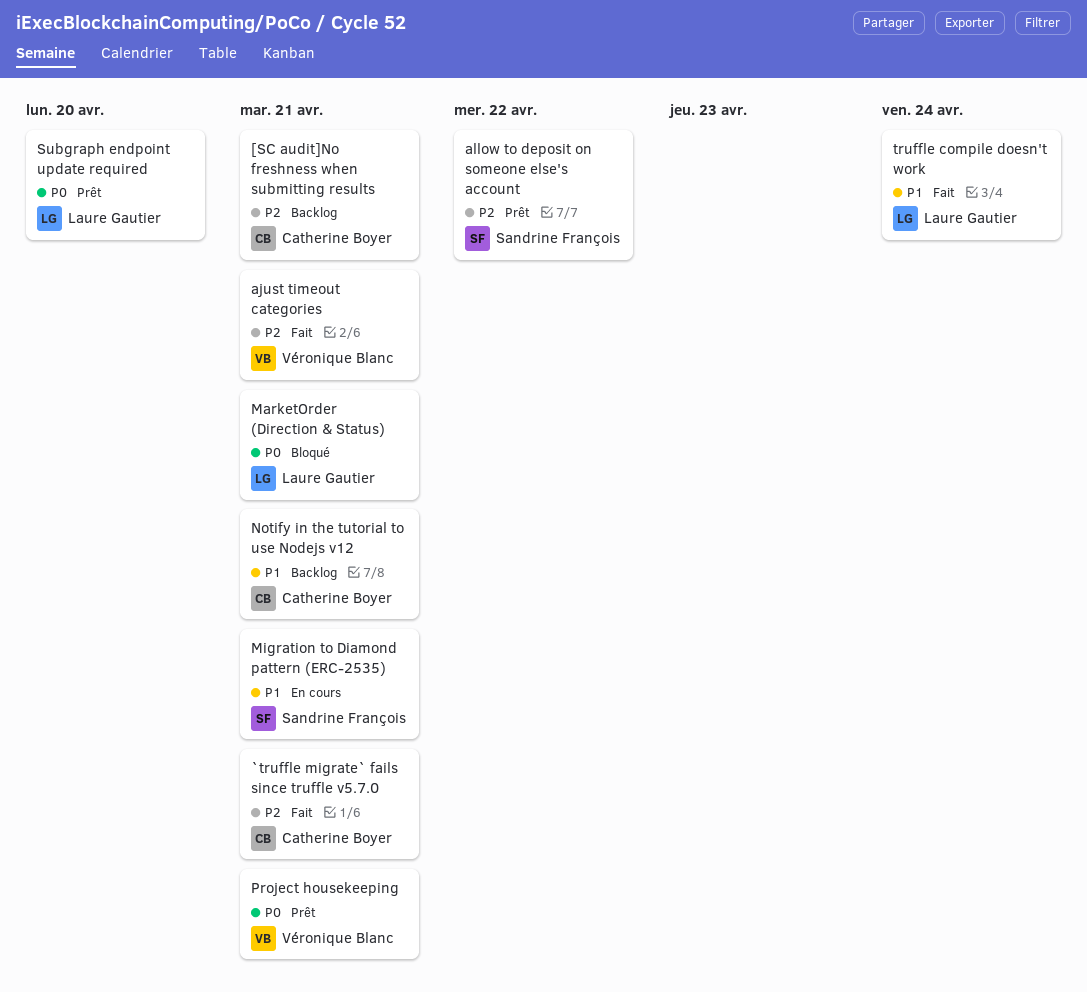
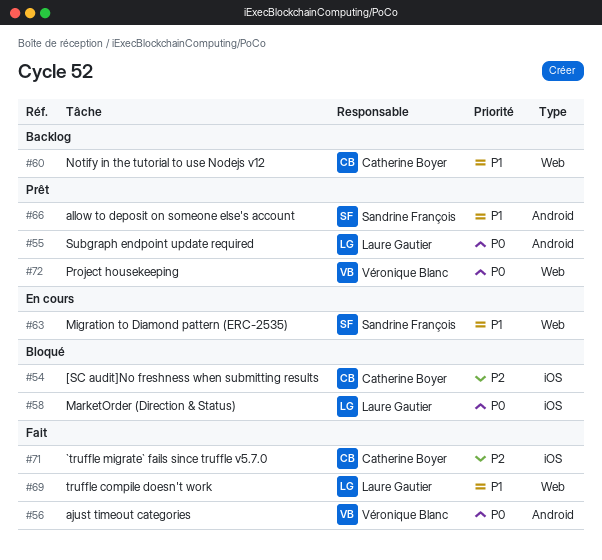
[SC audit]No freshness when submitting results, status: Backlog -> Bloqué
ajust timeout categories, priority: P2 -> P0
allow to deposit on someone else's account, priority: P2 -> P1

